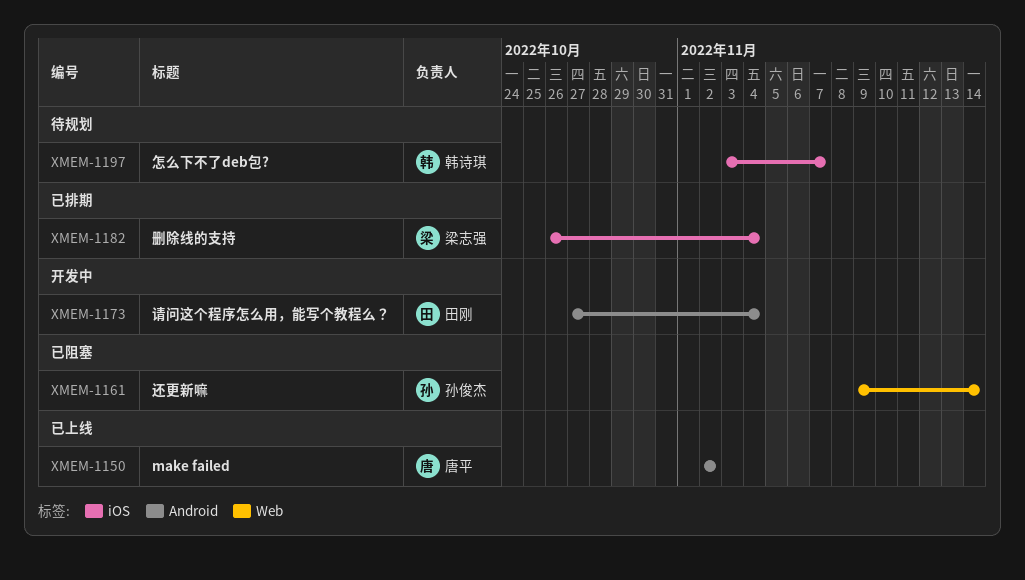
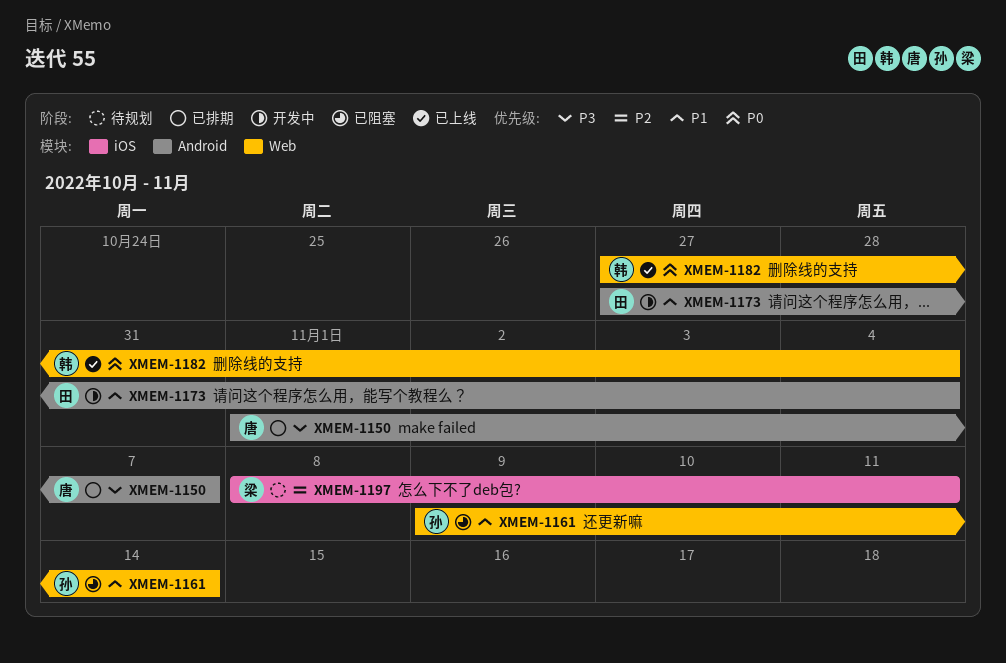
XMEM-1150, status: 已上线 -> 已排期
XMEM-1150, start: Nov 2 -> Nov 1
XMEM-1150, due: Nov 2 -> Nov 7
XMEM-1182, status: 已排期 -> 已上线
XMEM-1182, owner: 梁志强 -> 韩诗琪
XMEM-1182, label: iOS -> Web
XMEM-1182, start: Oct 26 -> Oct 27
XMEM-1197, owner: 韩诗琪 -> 梁志强
XMEM-1197, start: Nov 3 -> Nov 8
XMEM-1197, due: Nov 7 -> Nov 11

